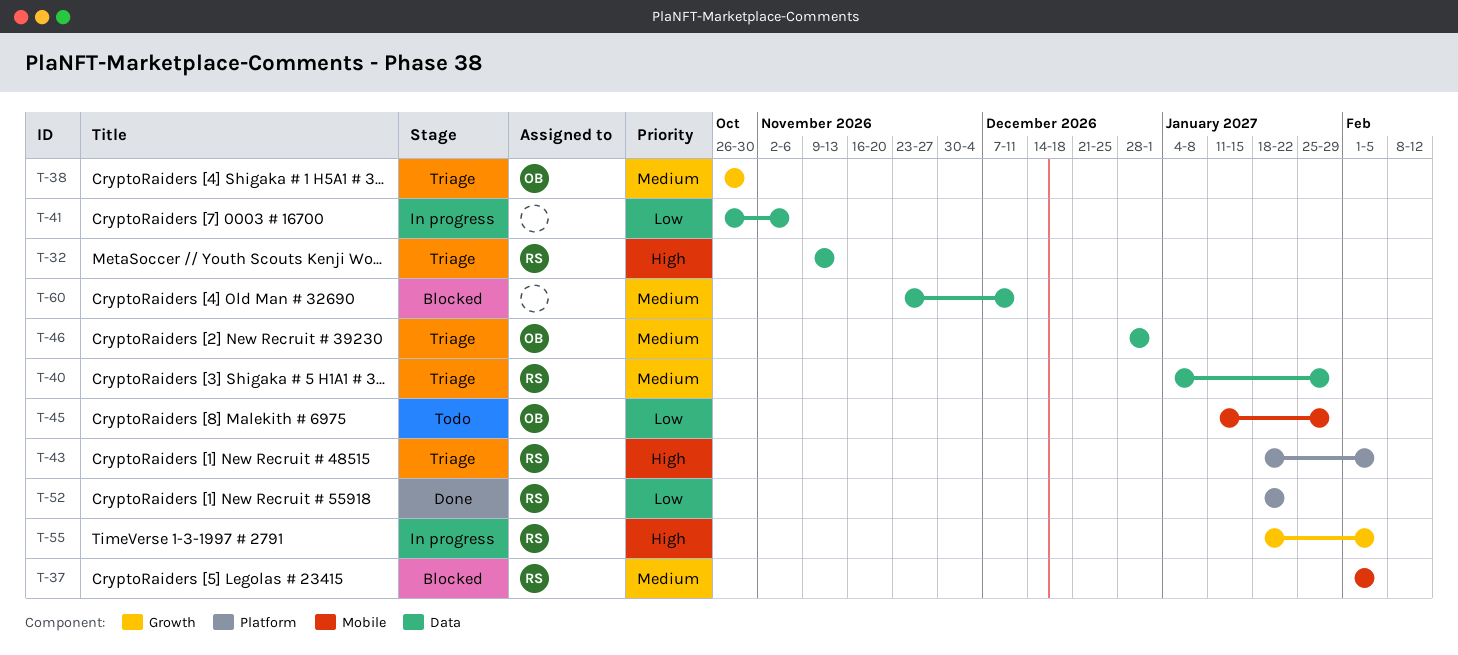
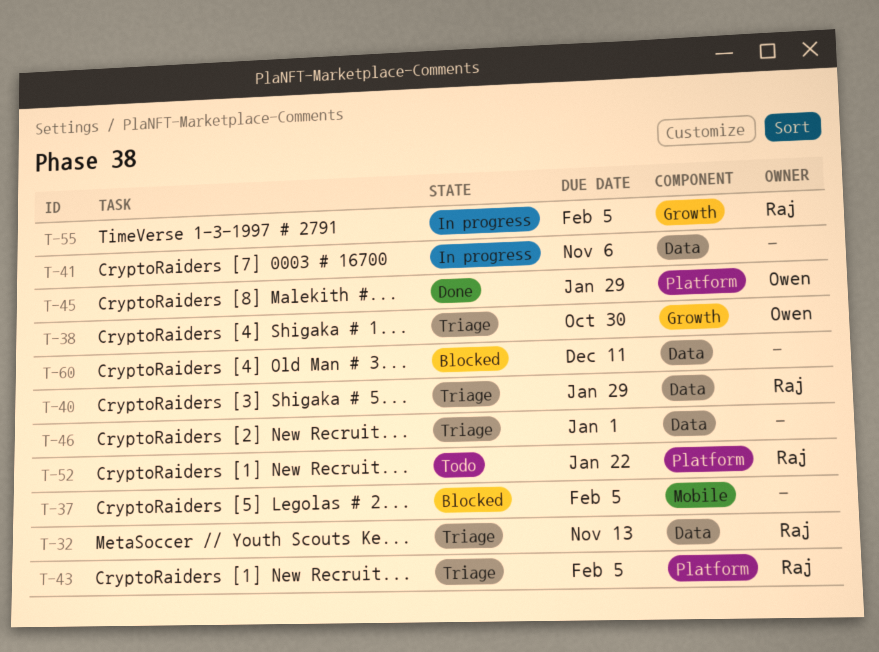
T-37, owner: Raj -> none
T-45, status: Todo -> Done
T-45, label: Mobile -> Platform
T-46, owner: Owen -> none
T-52, status: Done -> Todo

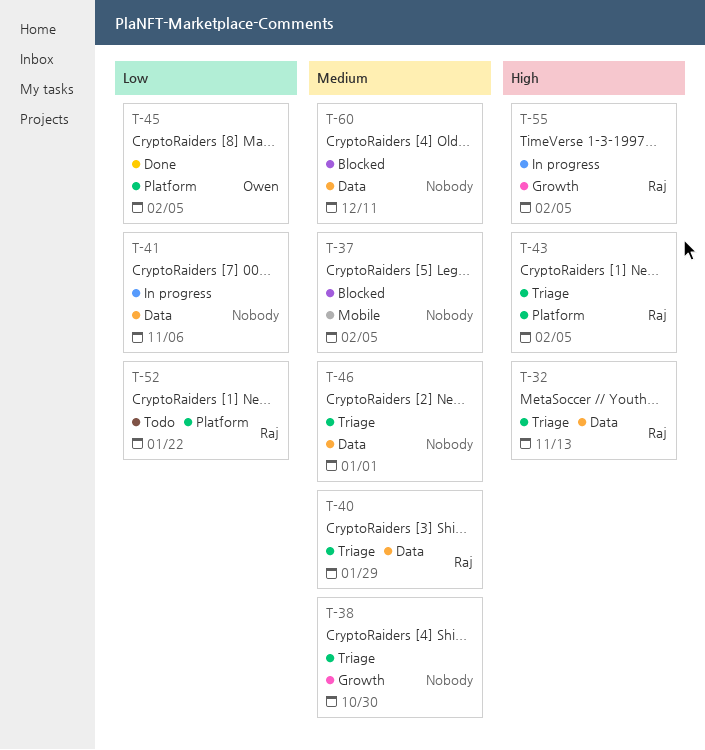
T-38, owner: Owen -> none
T-45, due: Jan 29 -> Feb 5

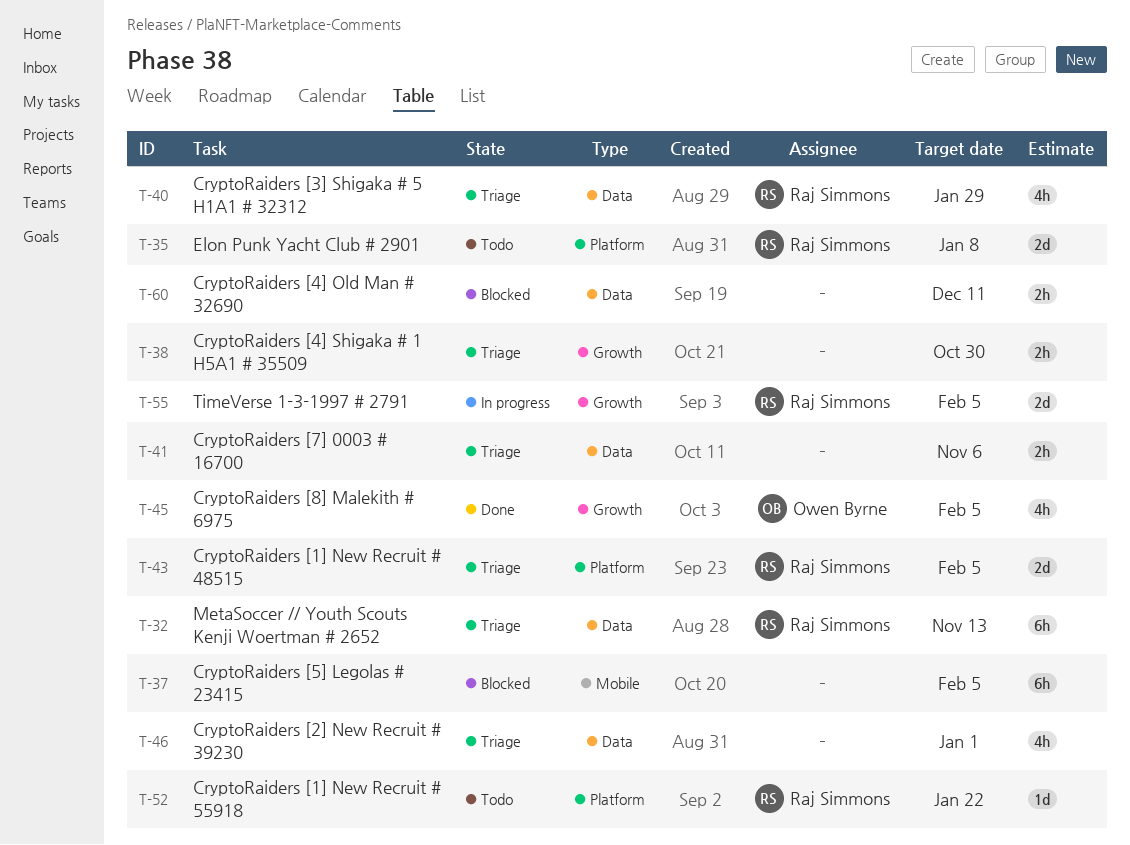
T-35: none -> present
T-41, status: In progress -> Triage
T-45, label: Platform -> Growth

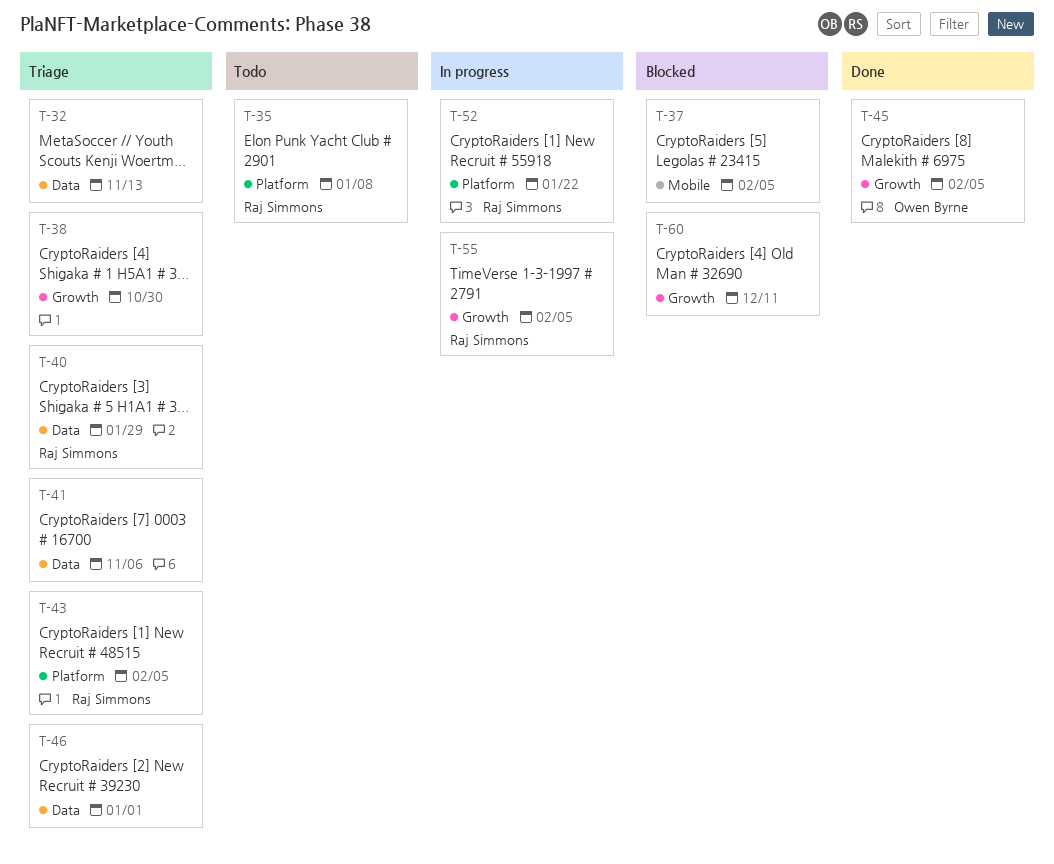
T-32, owner: Raj Simmons -> none
T-52, status: Todo -> In progress
T-60, label: Data -> Growth

